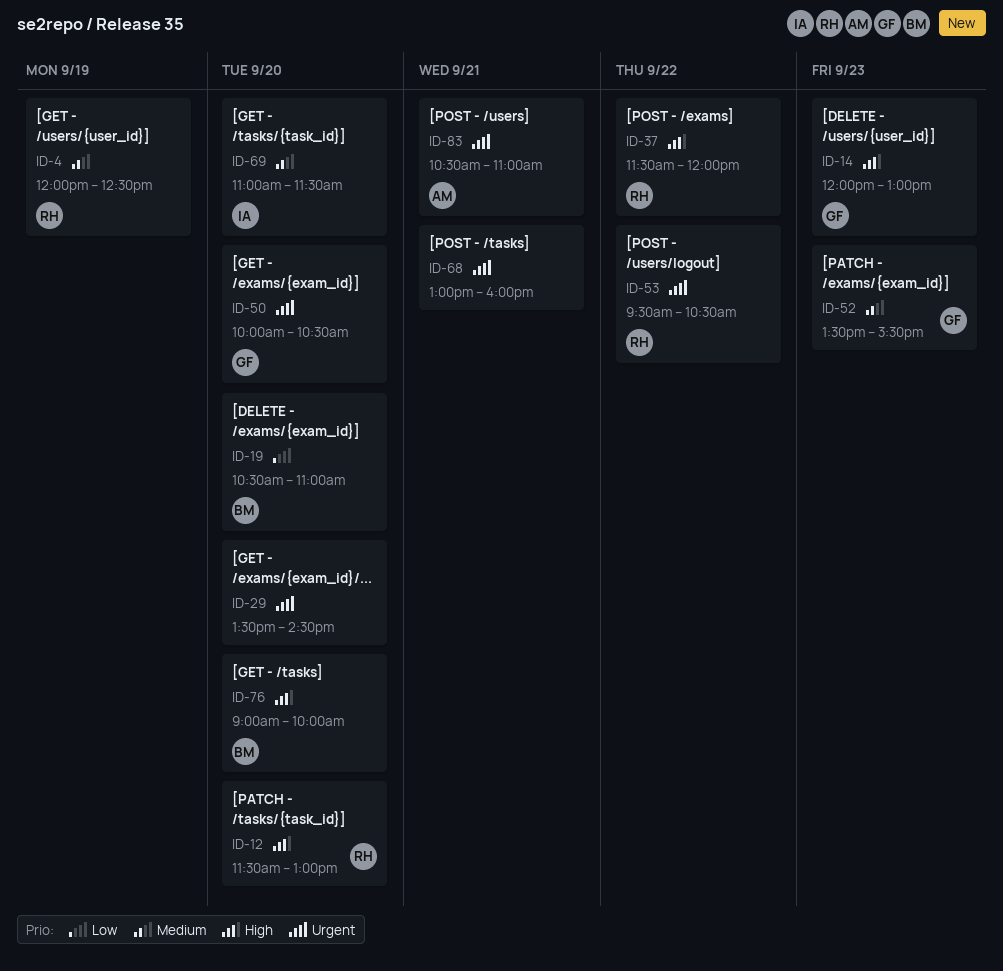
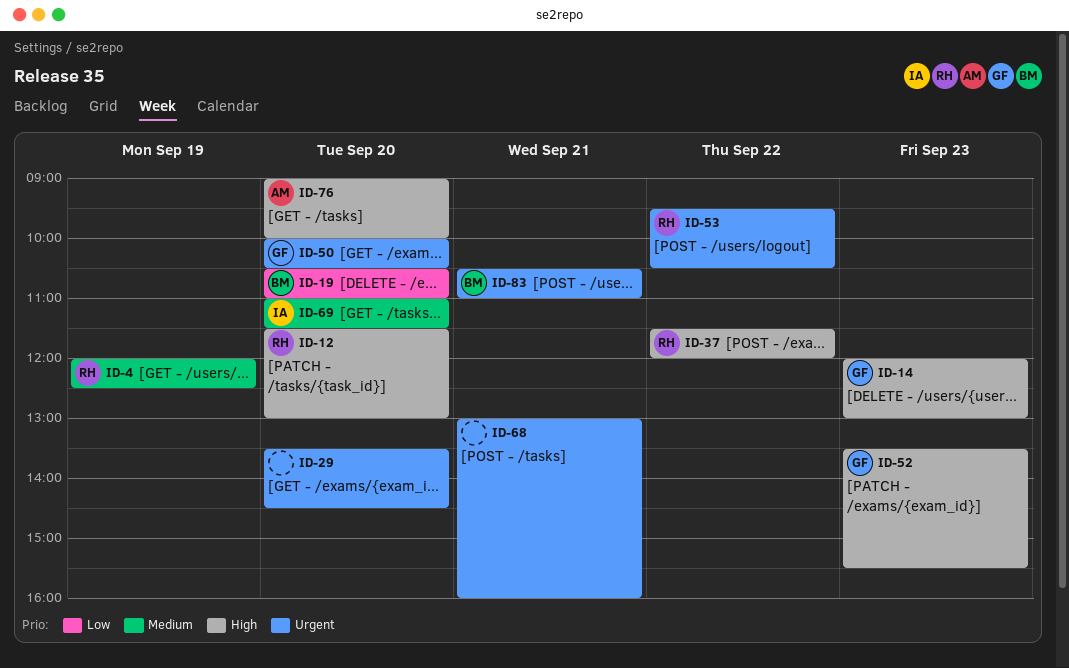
ID-52, priority: Medium -> High
ID-76, owner: BM -> AM
ID-83, owner: AM -> BM

